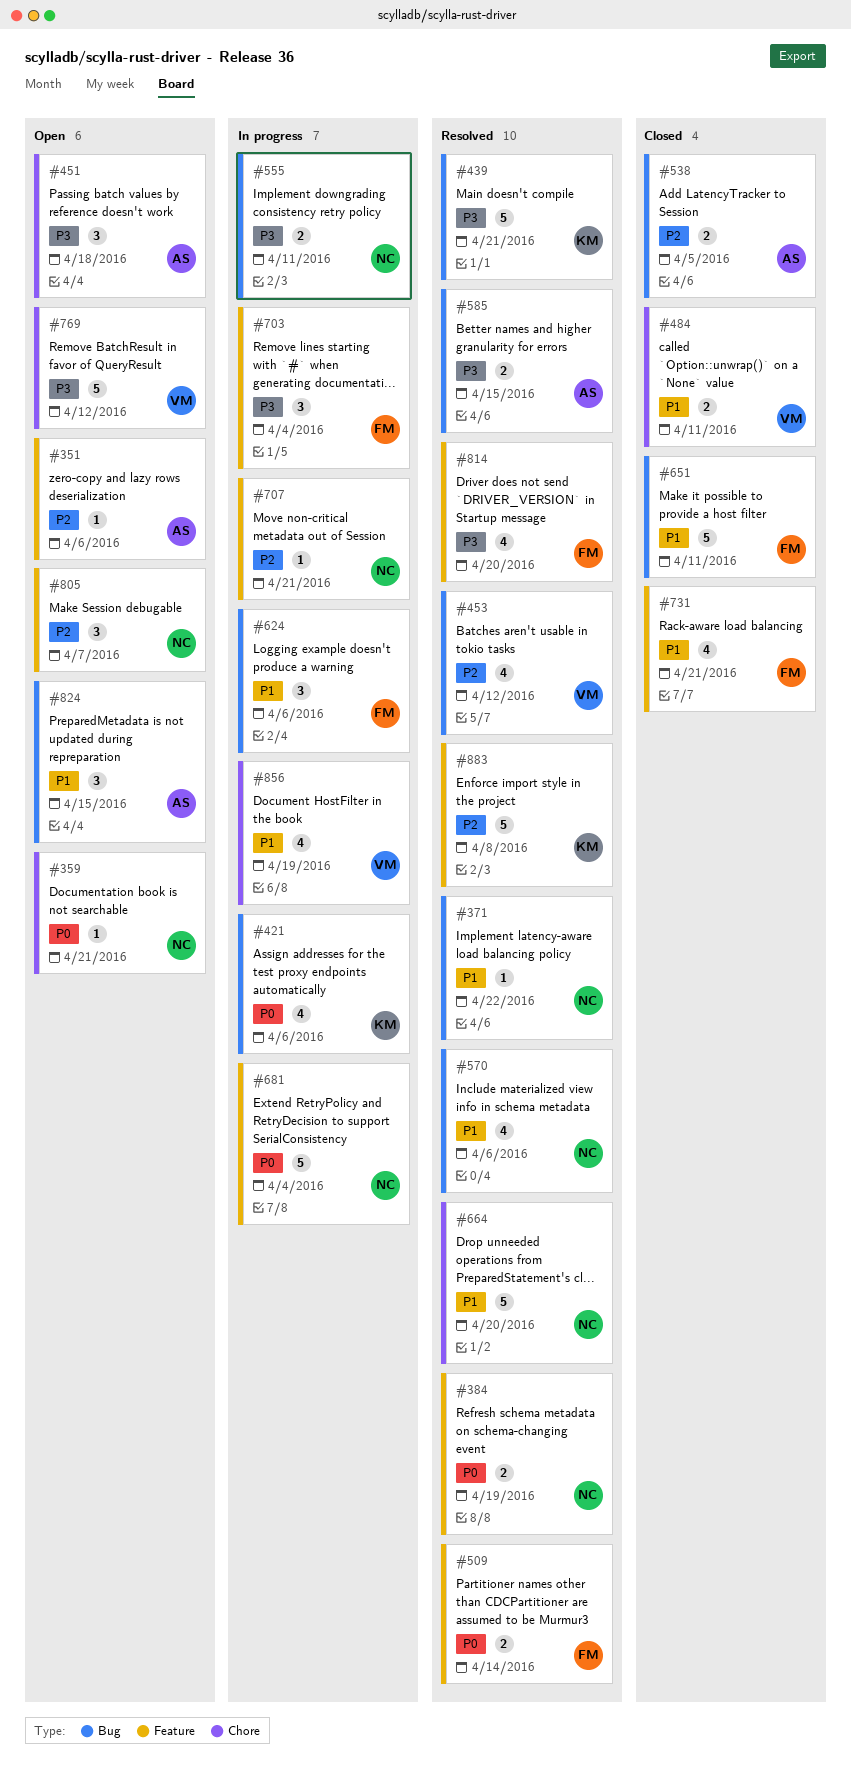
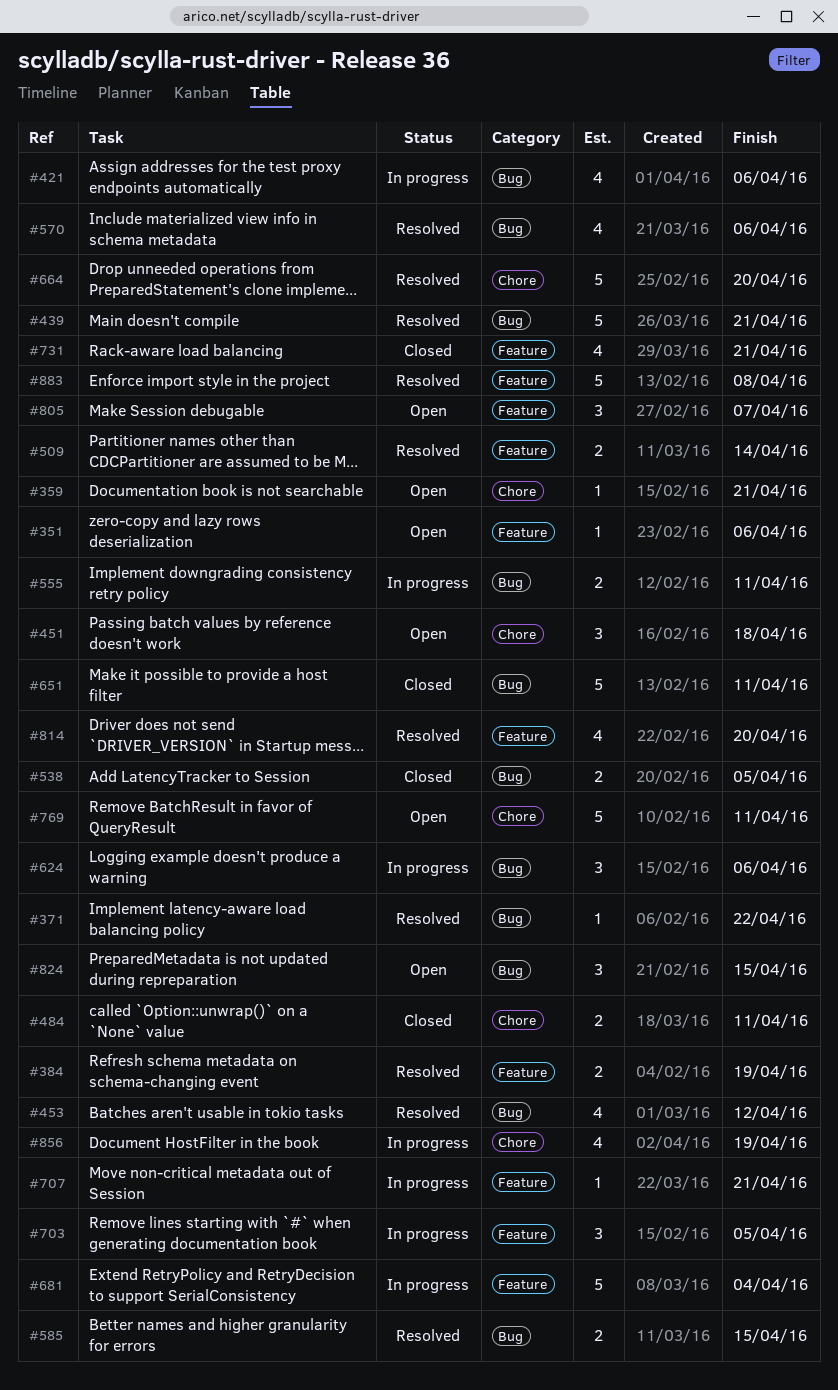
#703, due: Apr 4 -> Apr 5
#769, due: Apr 12 -> Apr 11

